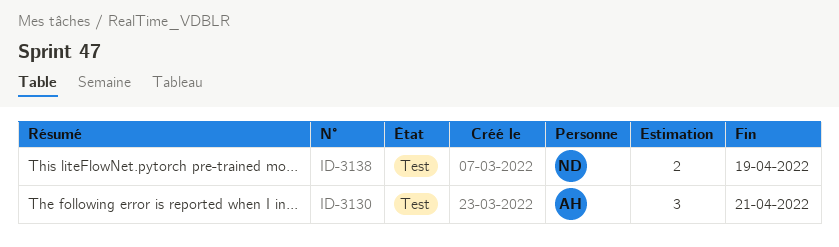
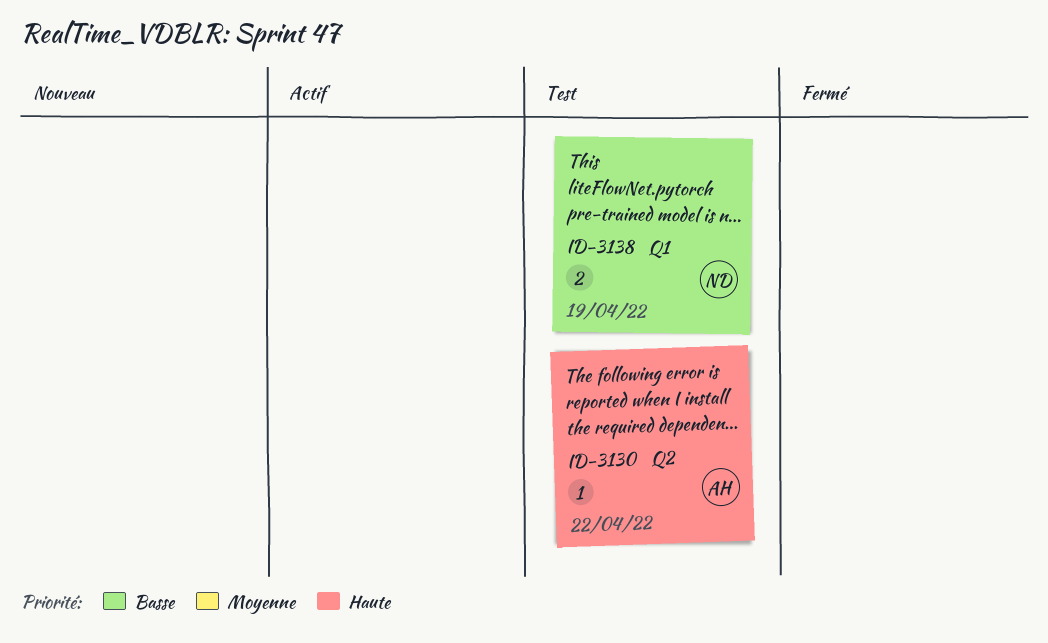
ID-3130, estimate: 3 -> 1
ID-3130, due: Apr 21 -> Apr 22

